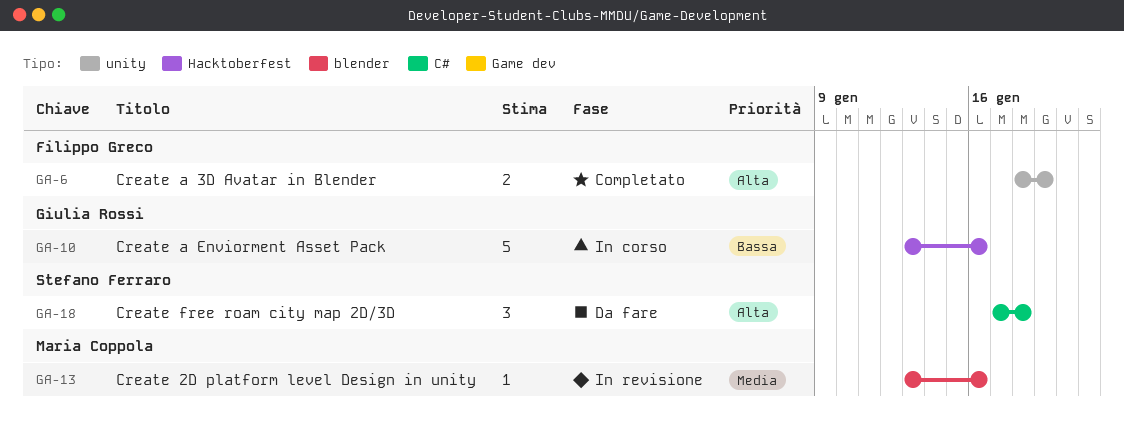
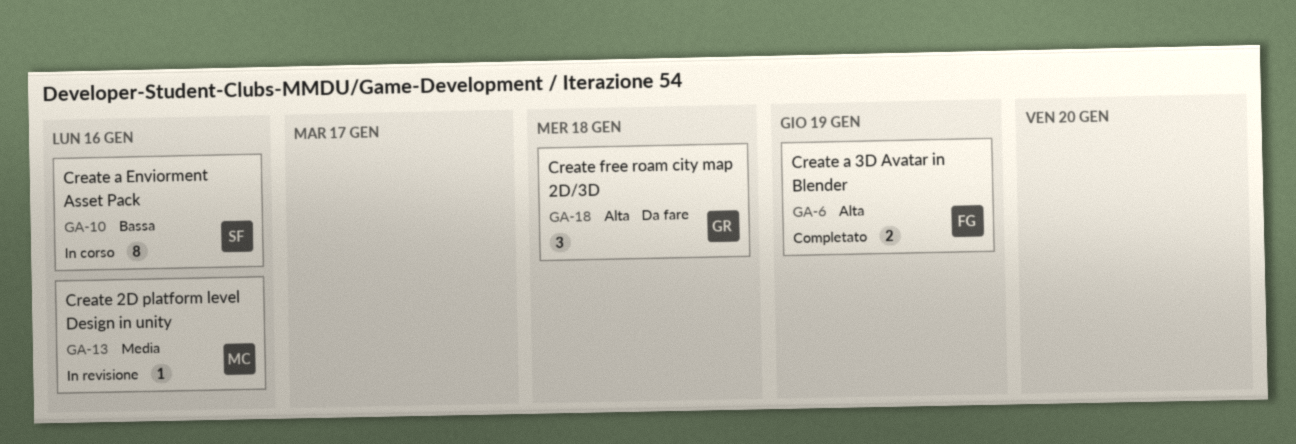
GA-10, owner: Giulia Rossi -> Stefano Ferraro
GA-10, estimate: 5 -> 8
GA-18, owner: Stefano Ferraro -> Giulia Rossi

